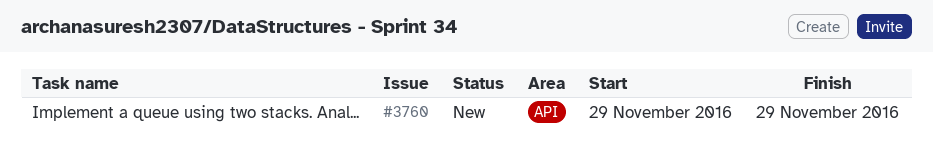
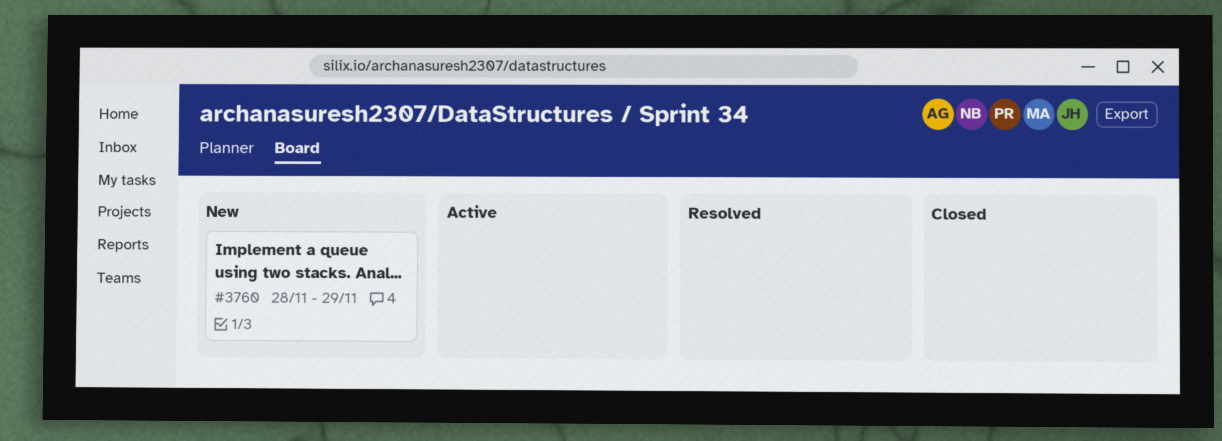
#3760, start: Nov 29 -> Nov 28

